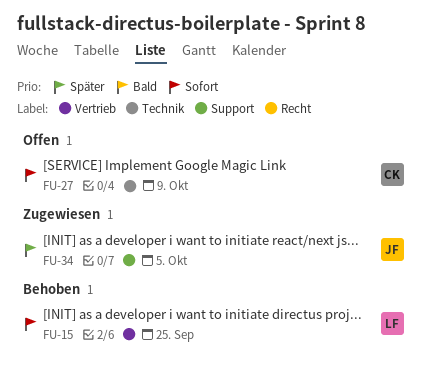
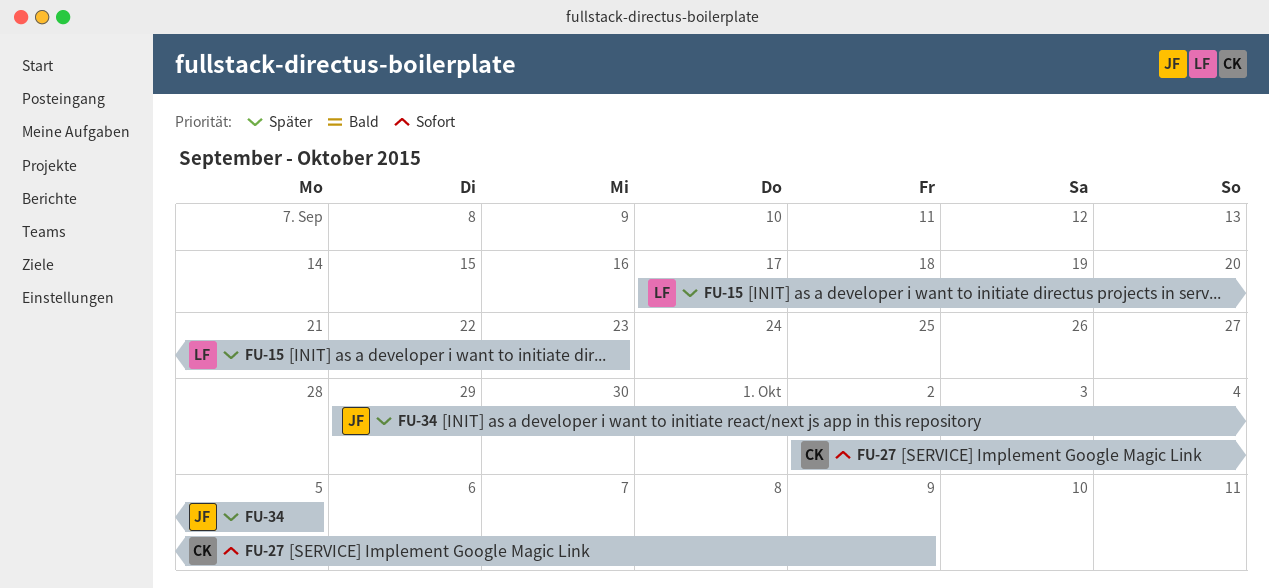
FU-15, priority: Sofort -> Später
FU-15, due: Sep 25 -> Sep 23

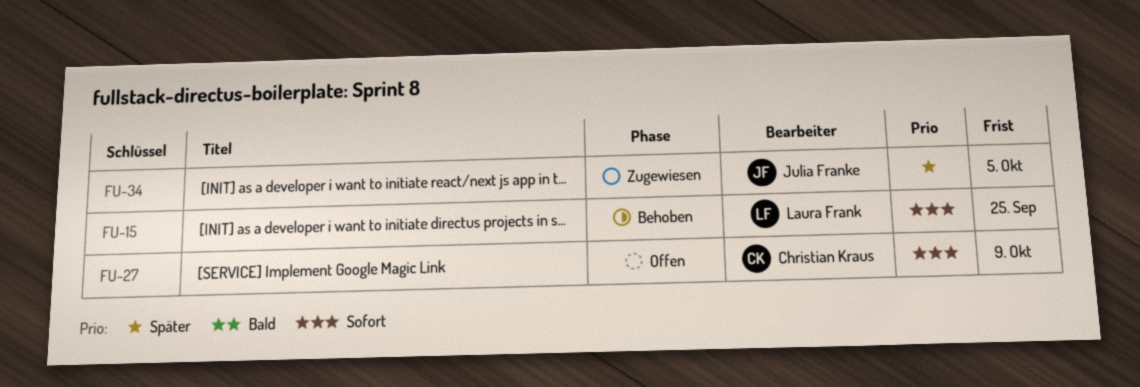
FU-15, priority: Später -> Sofort
FU-15, due: Sep 23 -> Sep 25

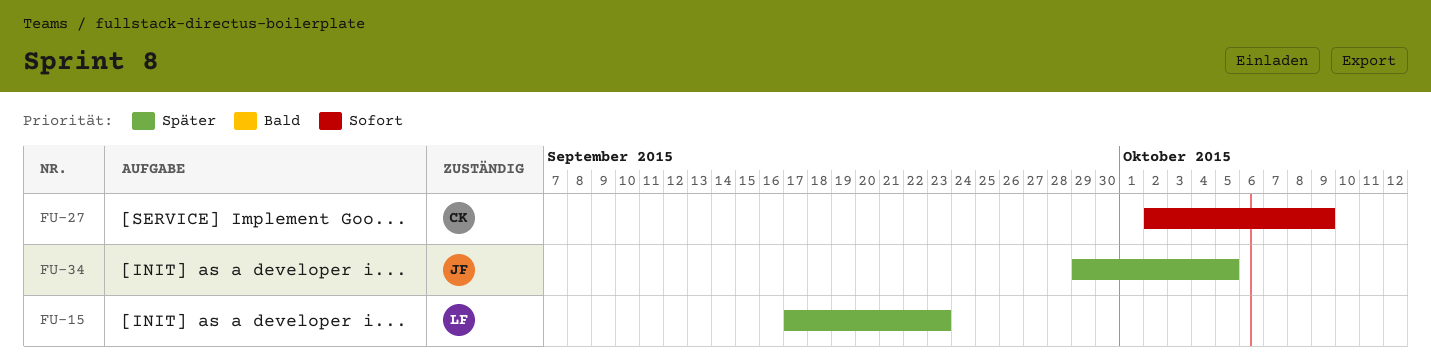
FU-15, priority: Sofort -> Später
FU-15, due: Sep 25 -> Sep 23

